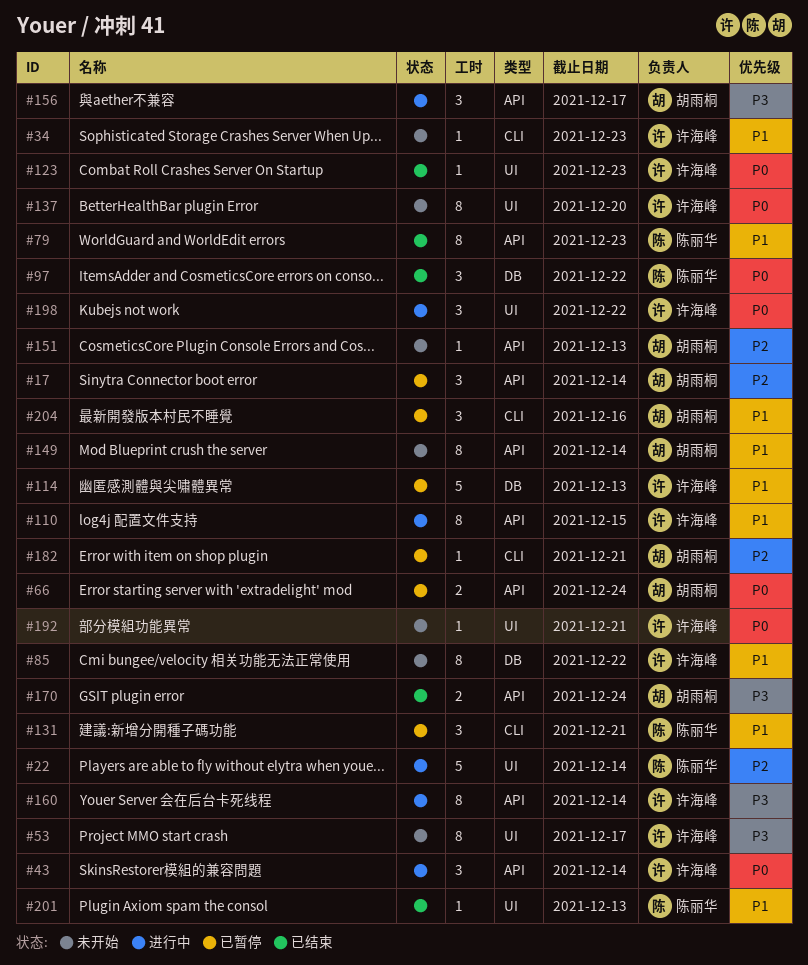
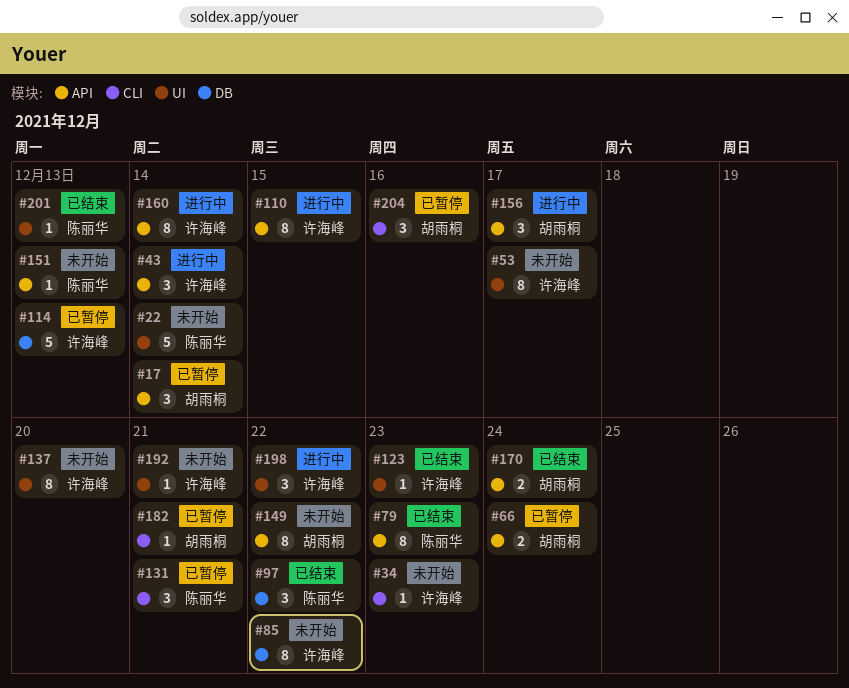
#22, status: 进行中 -> 未开始
#149, due: Dec 14 -> Dec 22
#151, owner: 胡雨桐 -> 陈丽华

